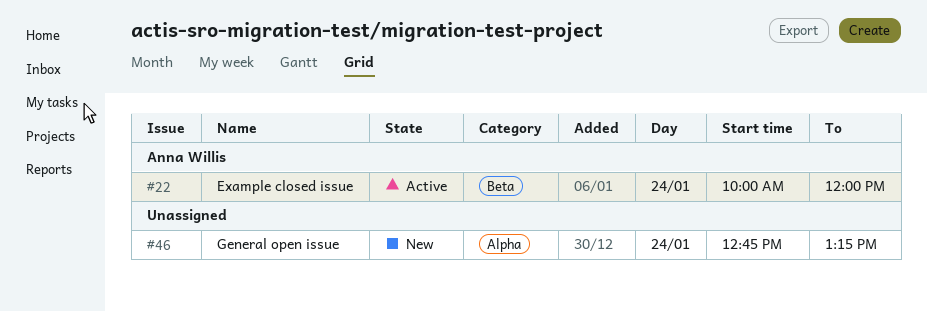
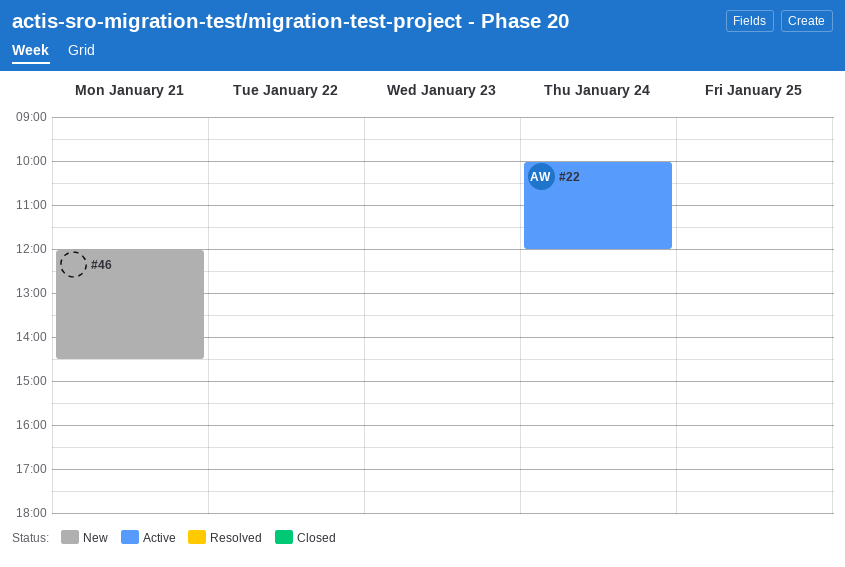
#46, day: Jan 24 -> Jan 21
#46, begins: 12:45 -> 12:00
#46, ends: 13:15 -> 14:30

